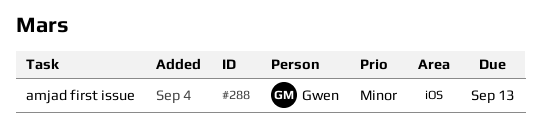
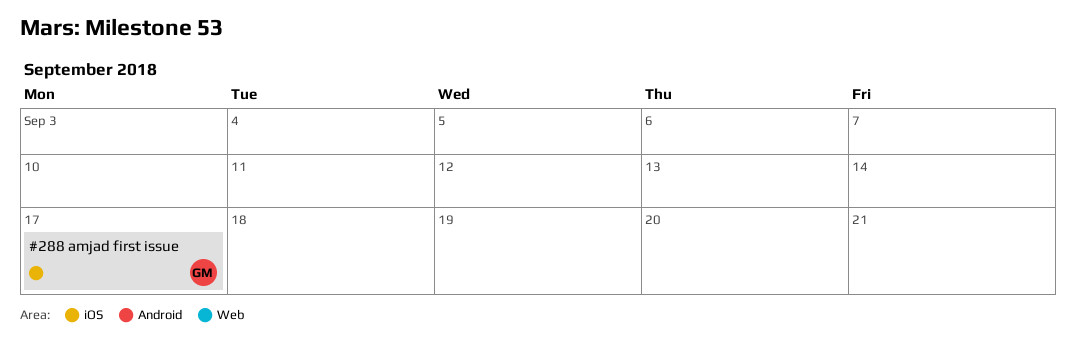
#288, due: Sep 13 -> Sep 17

